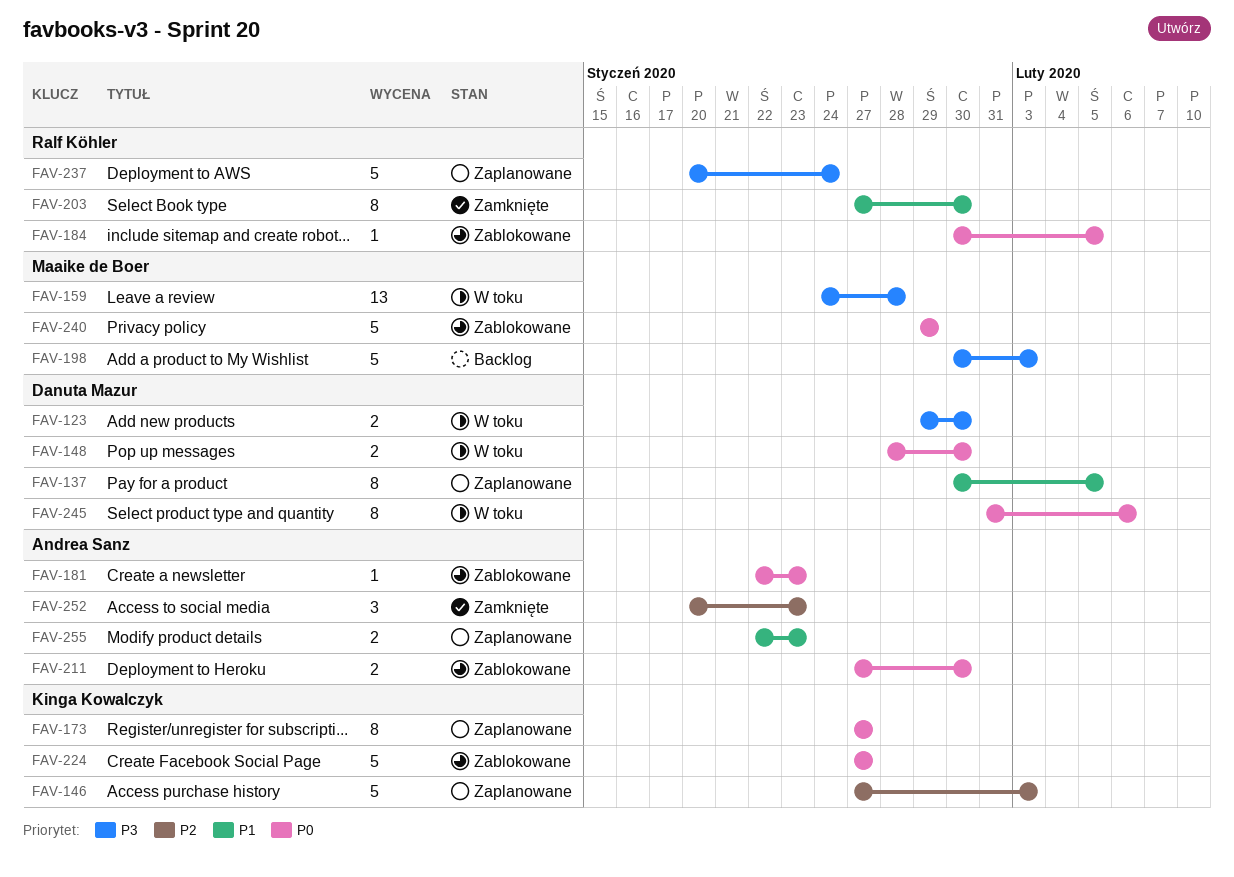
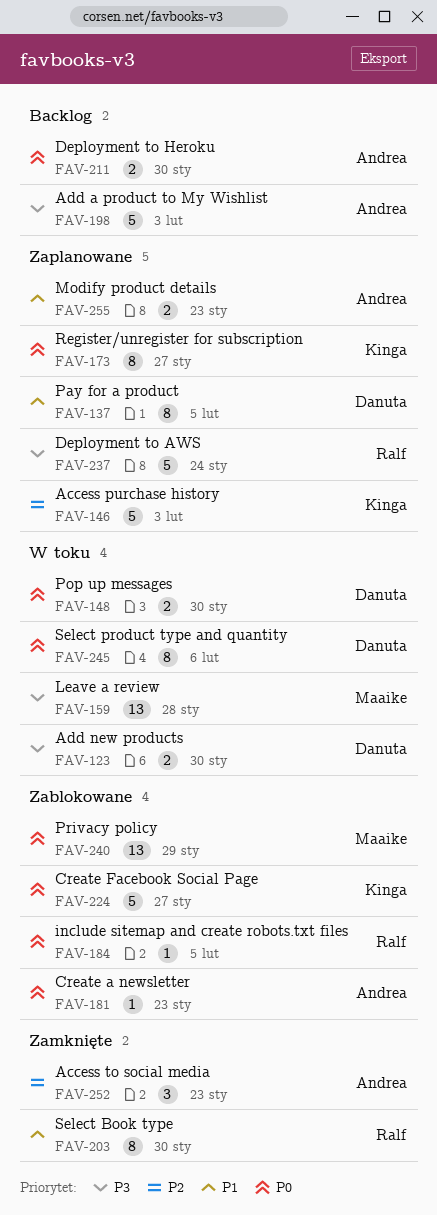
FAV-198, owner: Maaike de Boer -> Andrea Sanz
FAV-211, status: Zablokowane -> Backlog
FAV-240, estimate: 5 -> 13

